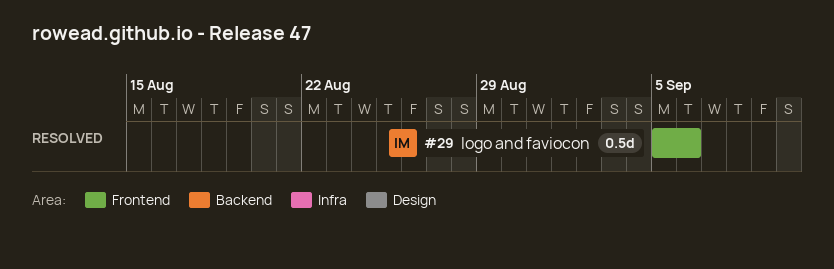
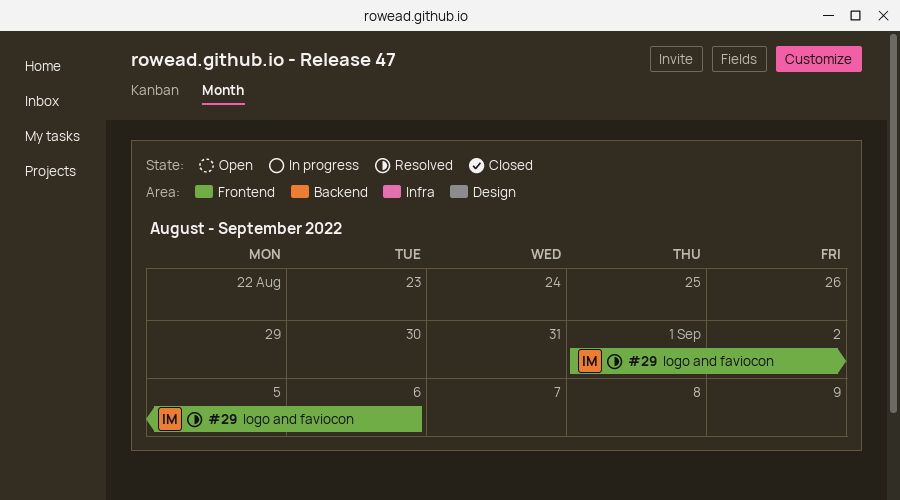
#29, start: Sep 5 -> Sep 1

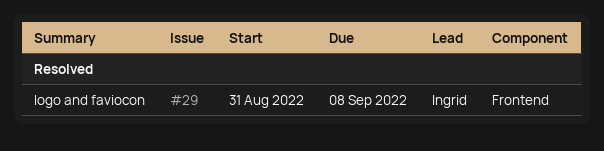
#29, start: Sep 1 -> Aug 31
#29, due: Sep 6 -> Sep 8

